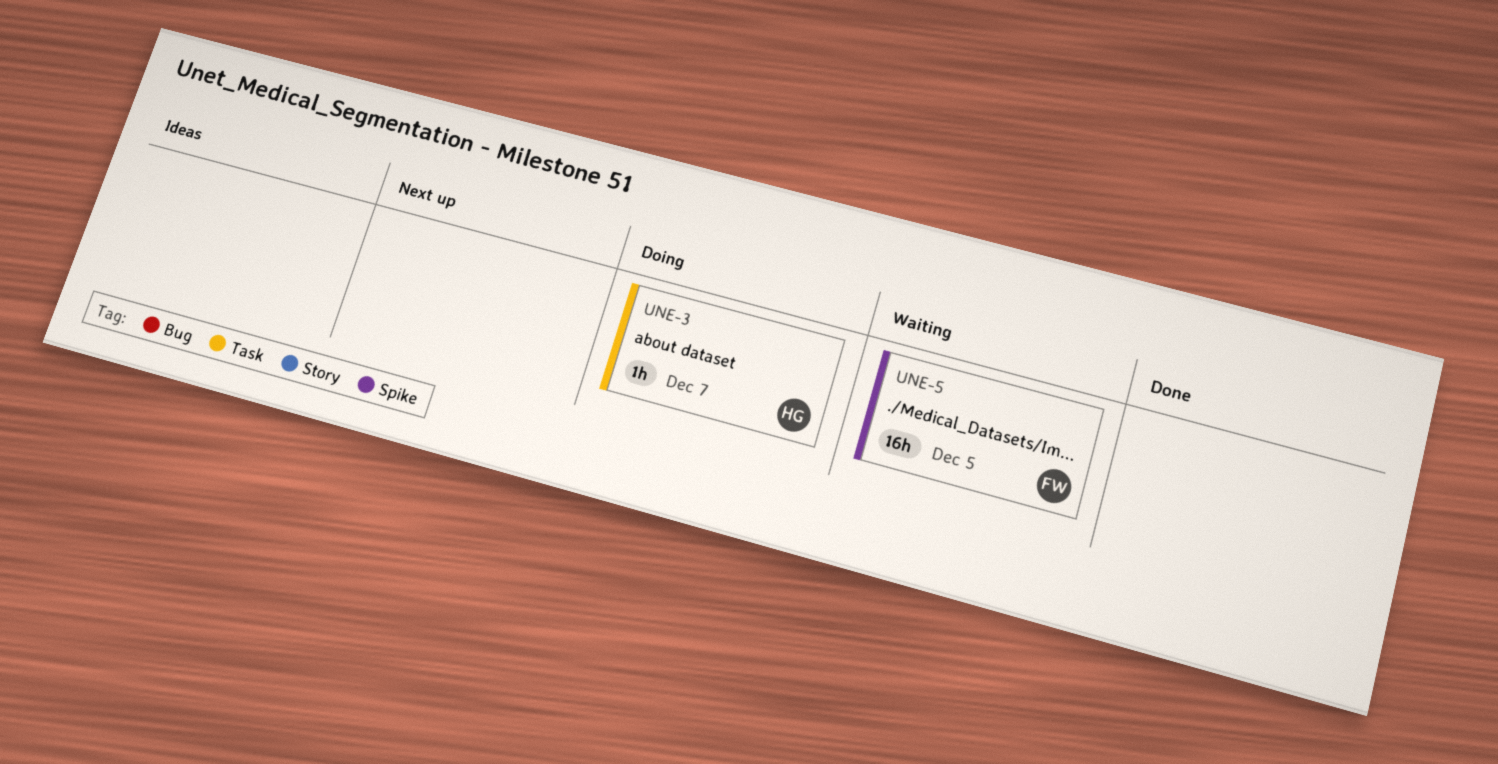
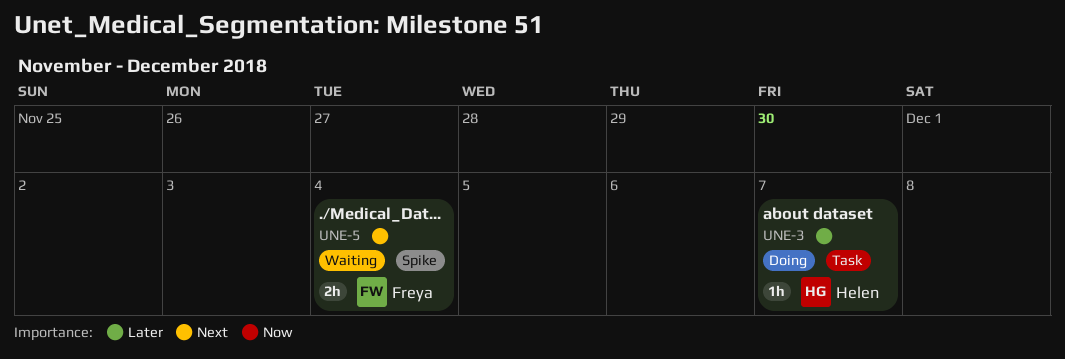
UNE-5, estimate: 16h -> 2h
UNE-5, due: Dec 5 -> Dec 4

